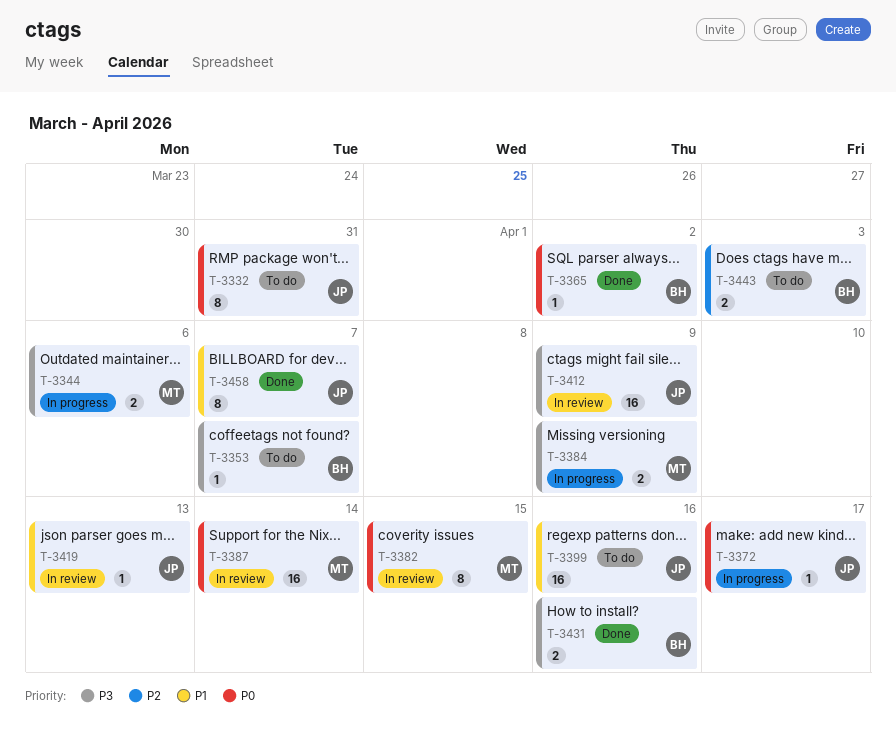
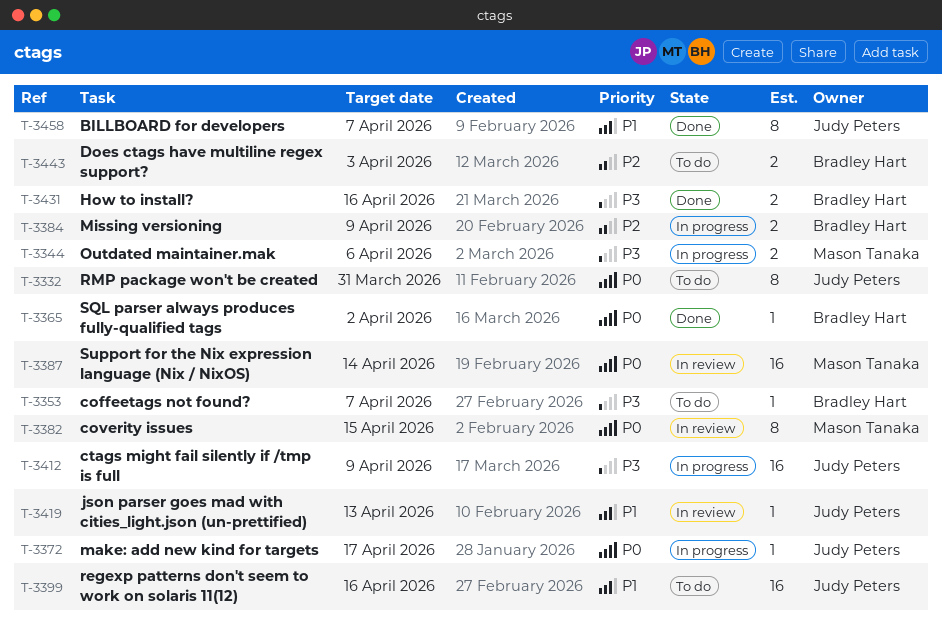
T-3384, owner: Mason Tanaka -> Bradley Hart
T-3384, priority: P3 -> P2
T-3412, status: In review -> In progress

